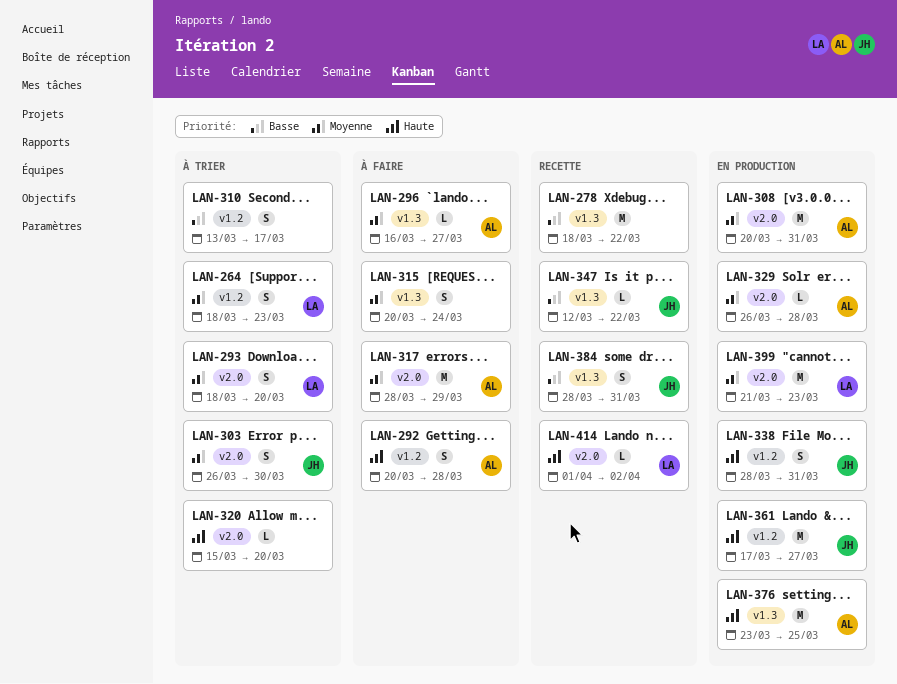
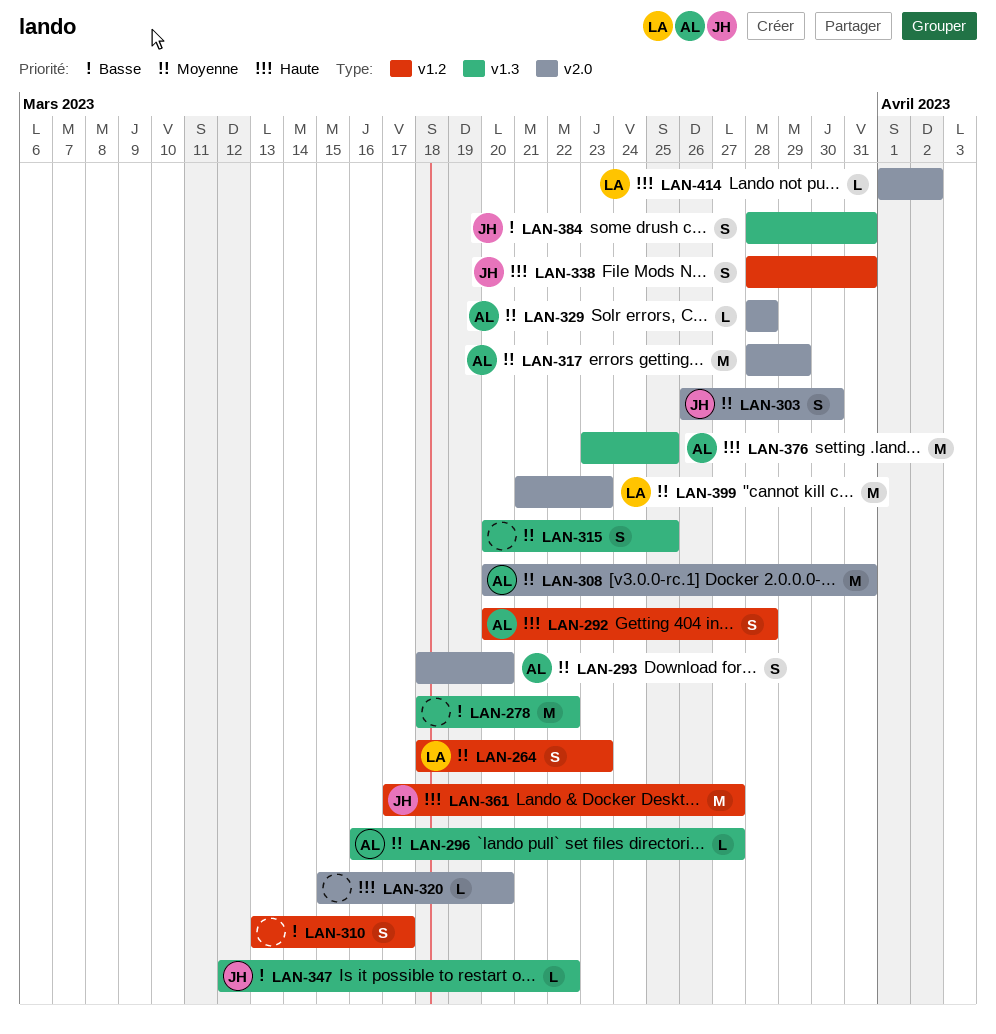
LAN-293, owner: LA -> AL
LAN-315, due: Mar 24 -> Mar 25
LAN-329, start: Mar 26 -> Mar 28

